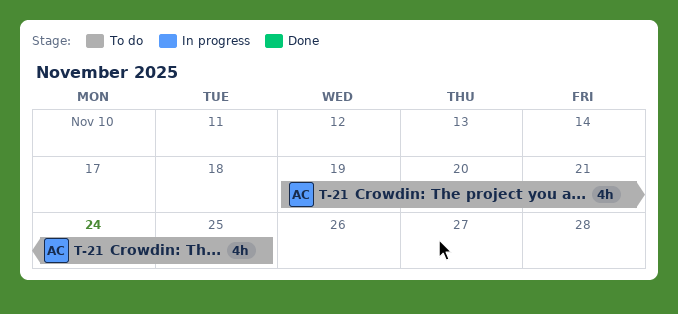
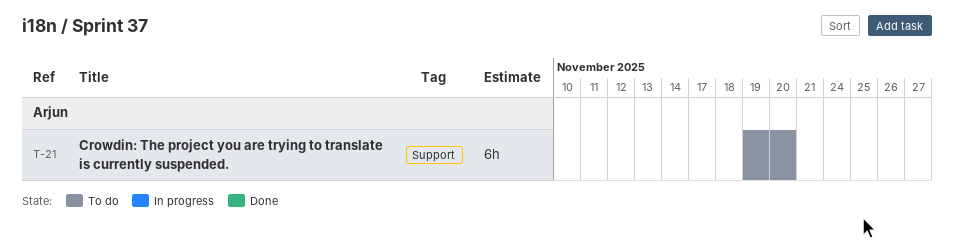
T-21, estimate: 4h -> 6h
T-21, due: Nov 25 -> Nov 20

